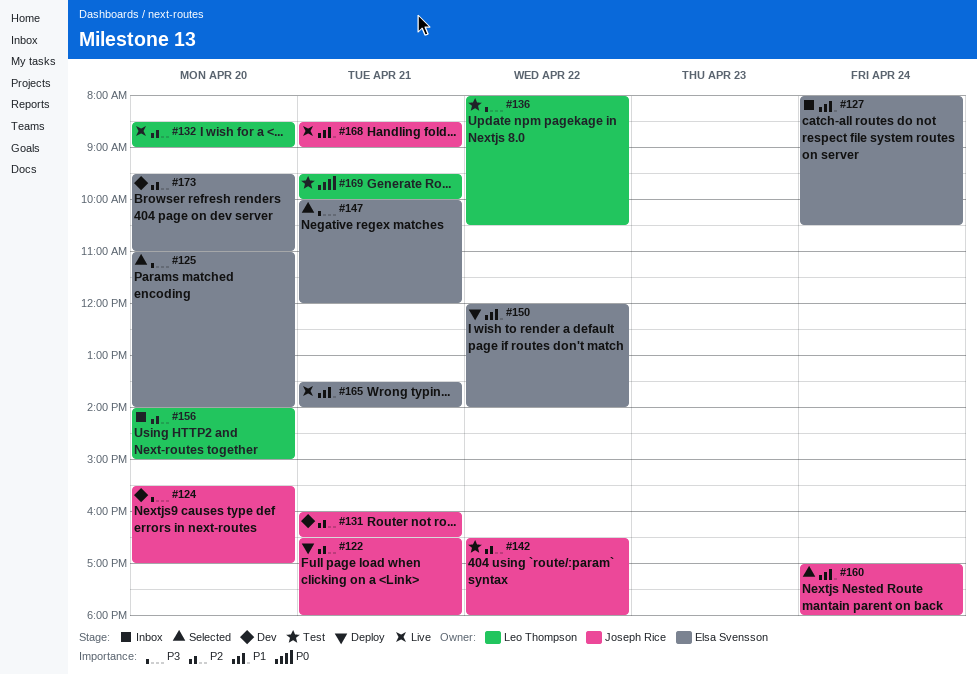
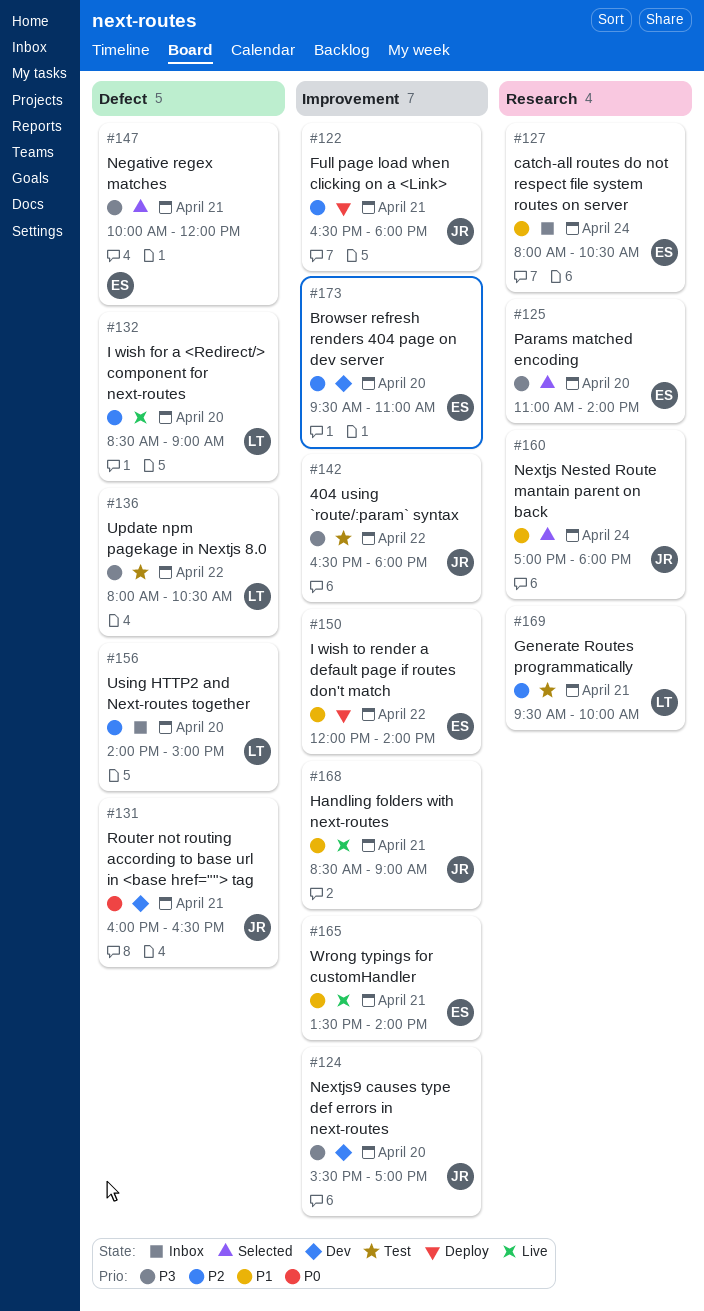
#131, priority: P2 -> P0
#142, priority: P2 -> P3
#169, priority: P0 -> P2

